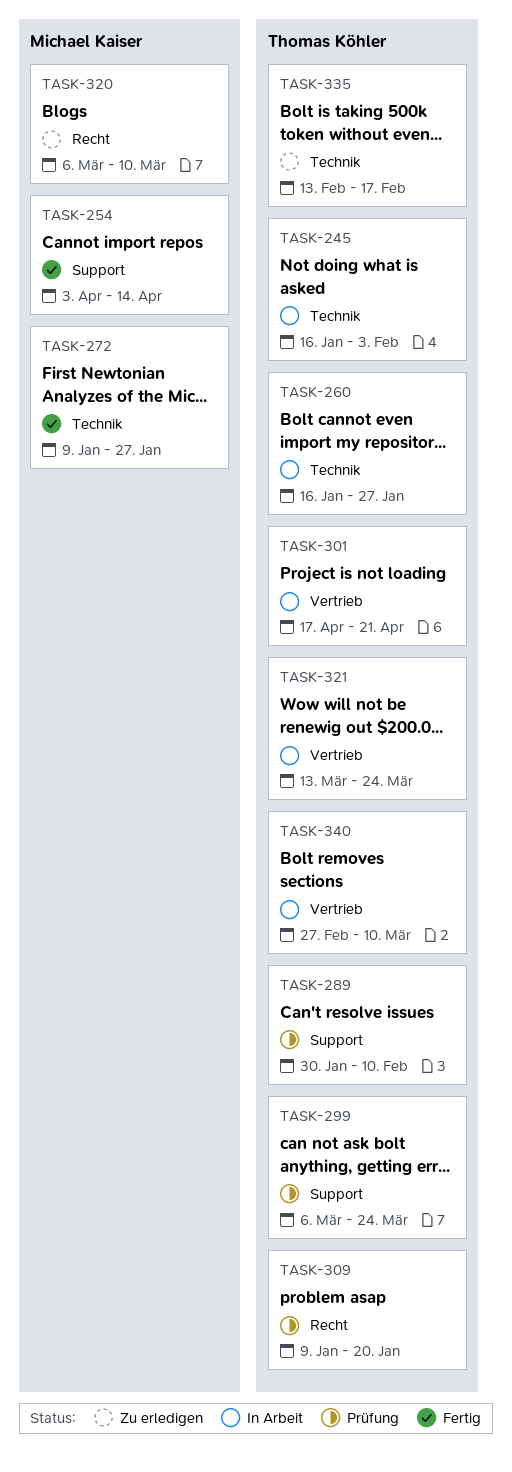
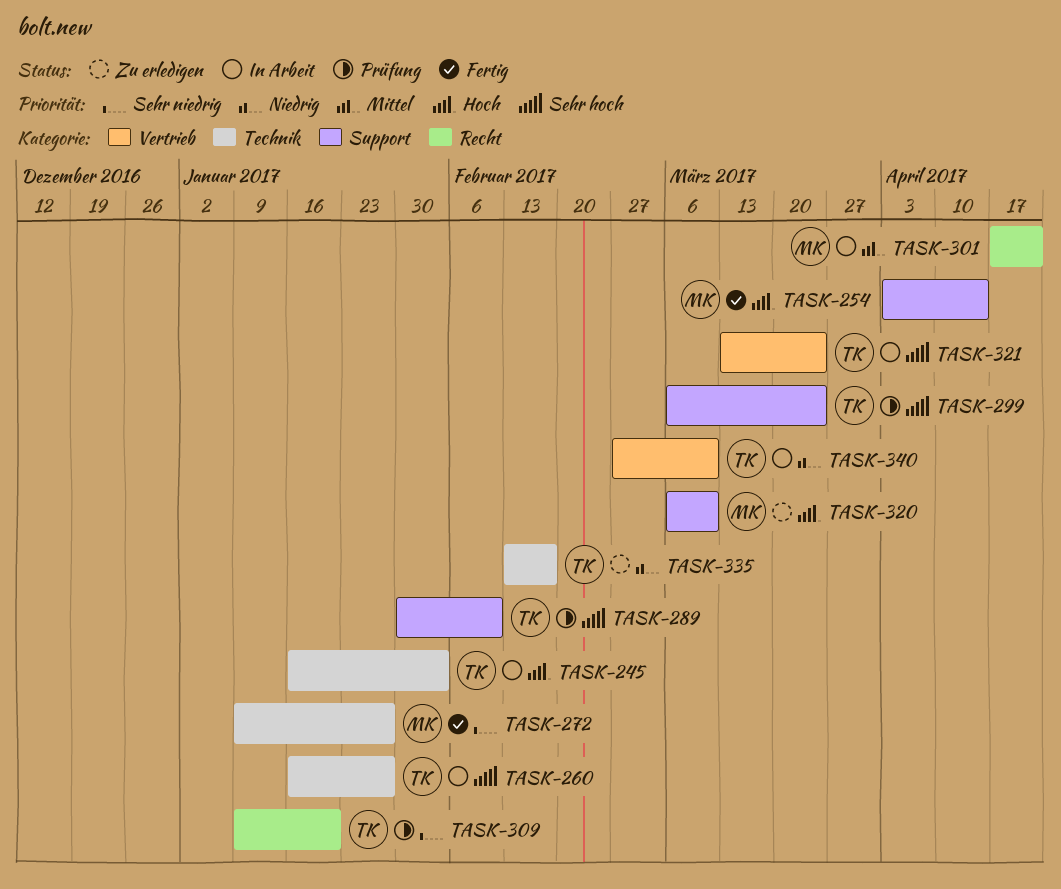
TASK-301, owner: Thomas Köhler -> Michael Kaiser
TASK-301, label: Vertrieb -> Recht
TASK-320, label: Recht -> Support

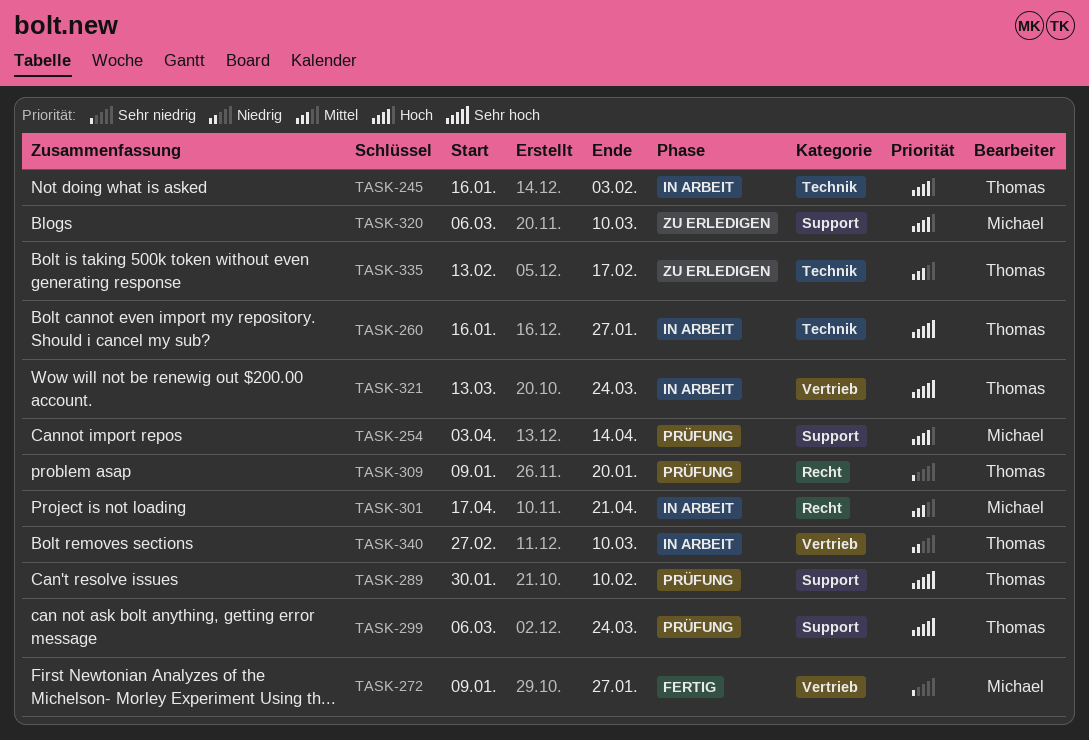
TASK-254, status: Fertig -> Prüfung
TASK-272, label: Technik -> Vertrieb
TASK-335, priority: Niedrig -> Mittel

